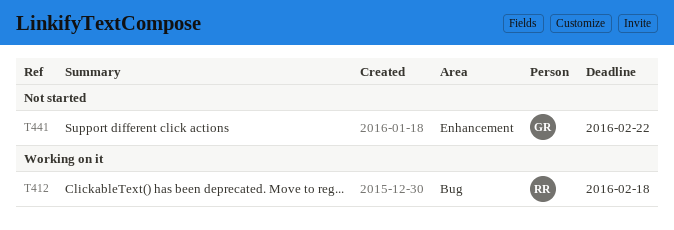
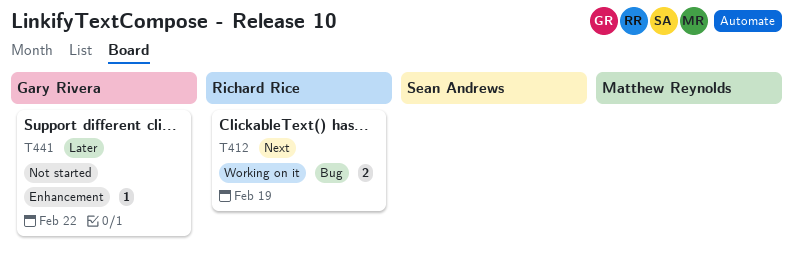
T412, due: Feb 18 -> Feb 19

